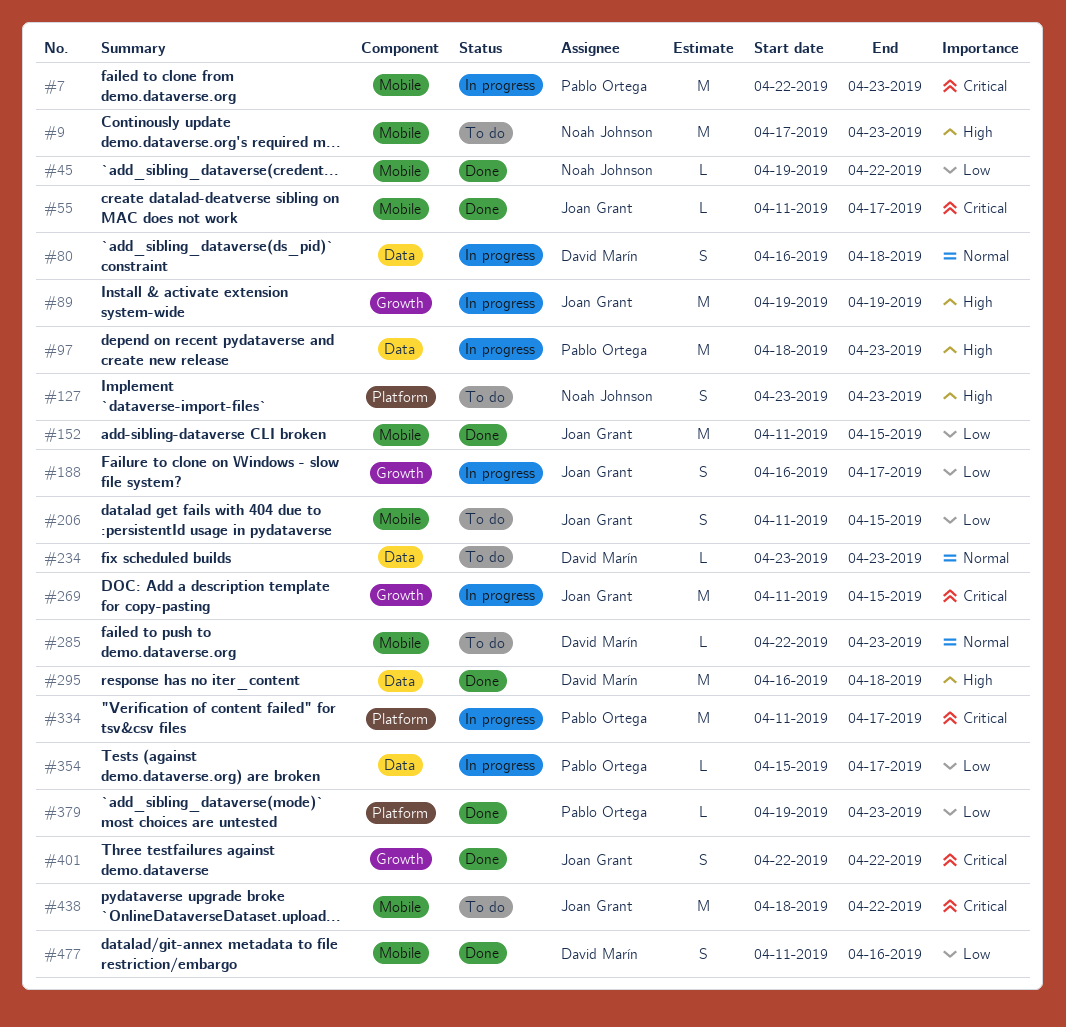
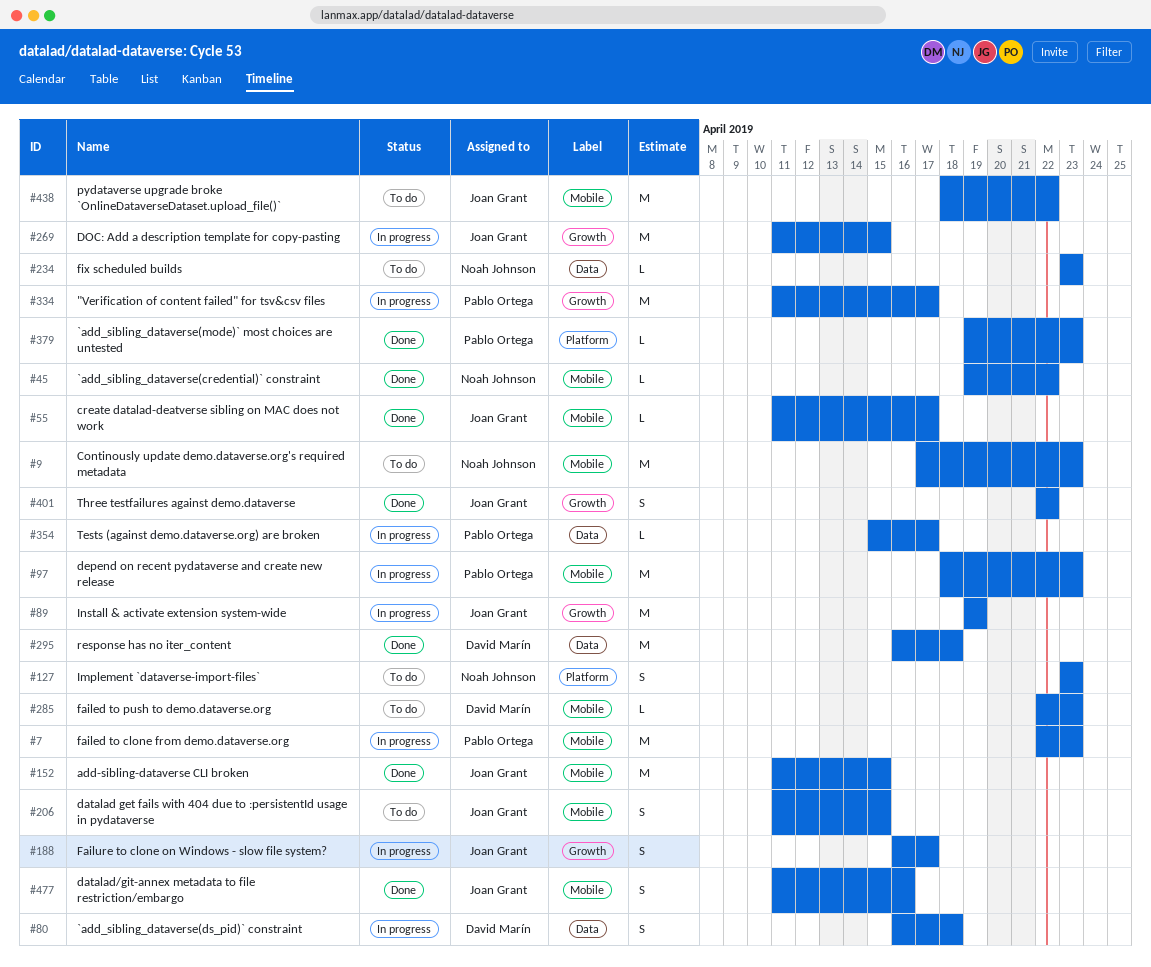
#97, label: Data -> Mobile
#234, owner: David Marín -> Noah Johnson
#334, label: Platform -> Growth
#477, owner: David Marín -> Joan Grant

